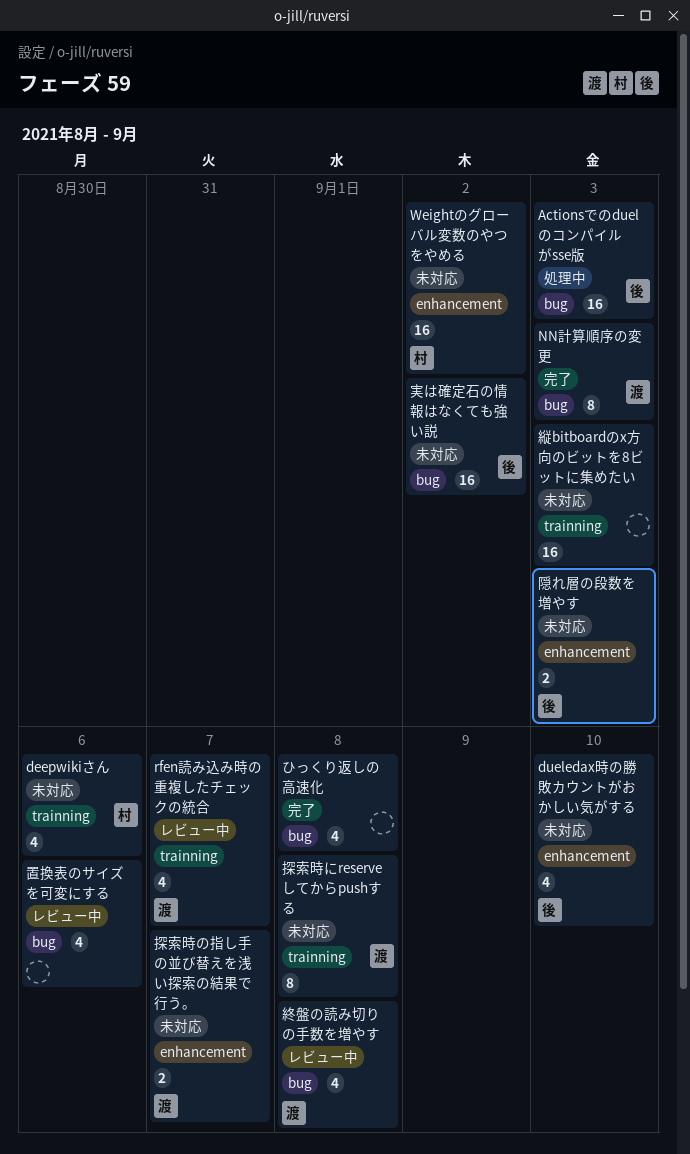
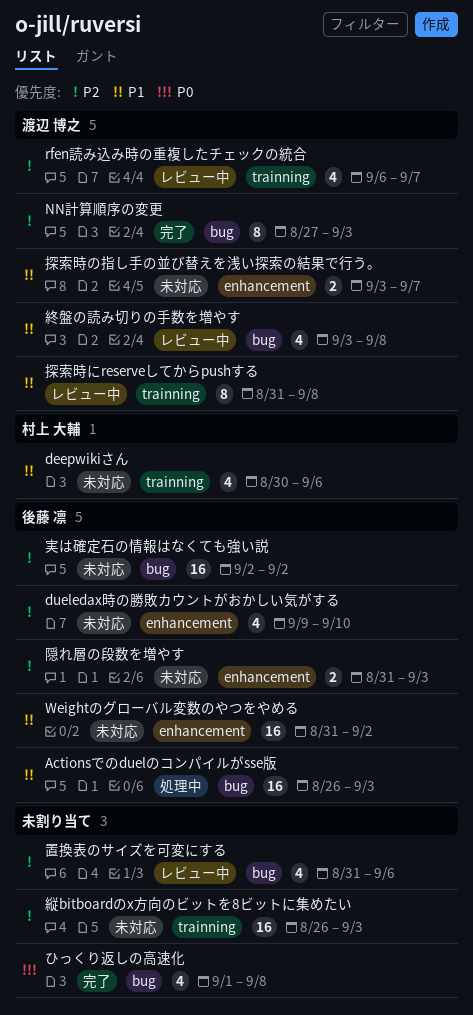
Weightのグローバル変数のやつをやめる, owner: 村上 大輔 -> 後藤 凛
探索時にreserveしてからpushする, status: 未対応 -> レビュー中

